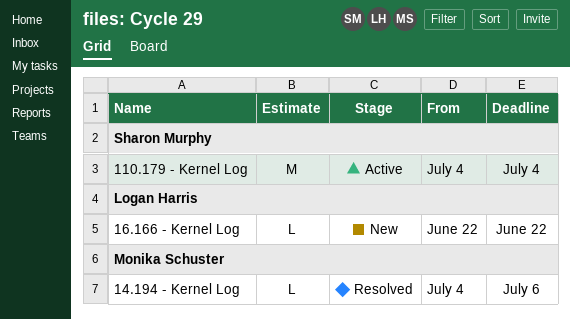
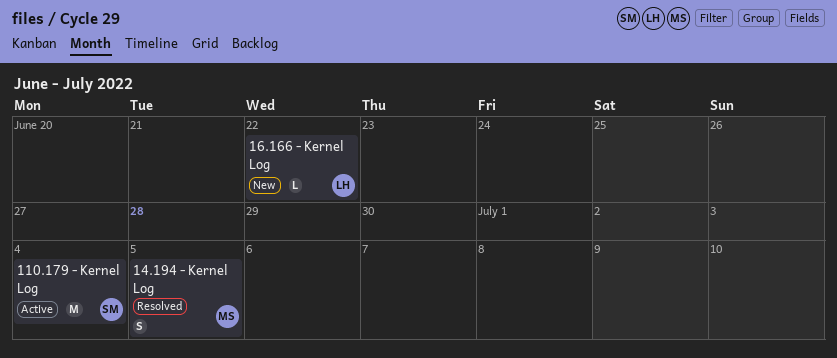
14.194 - Kernel Log, estimate: L -> S
14.194 - Kernel Log, due: Jul 6 -> Jul 5

